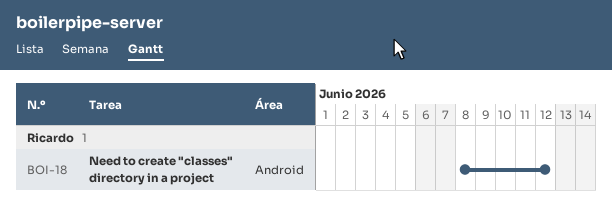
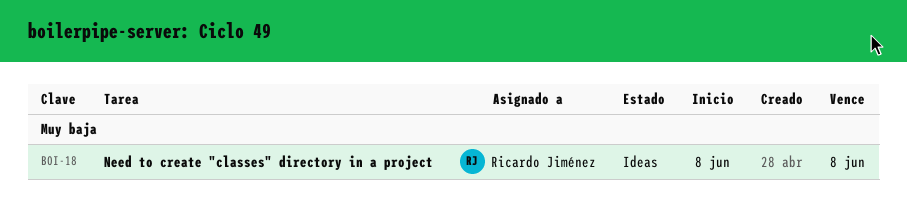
BOI-18, due: Jun 12 -> Jun 8

